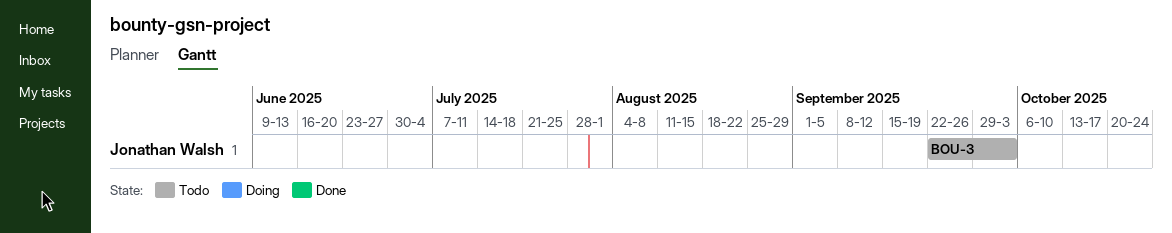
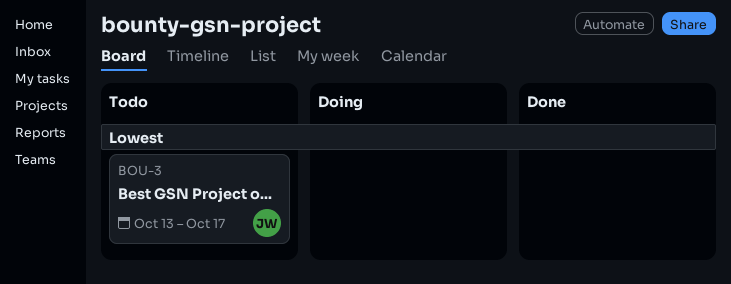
BOU-3, start: Sep 22 -> Oct 13
BOU-3, due: Oct 3 -> Oct 17

